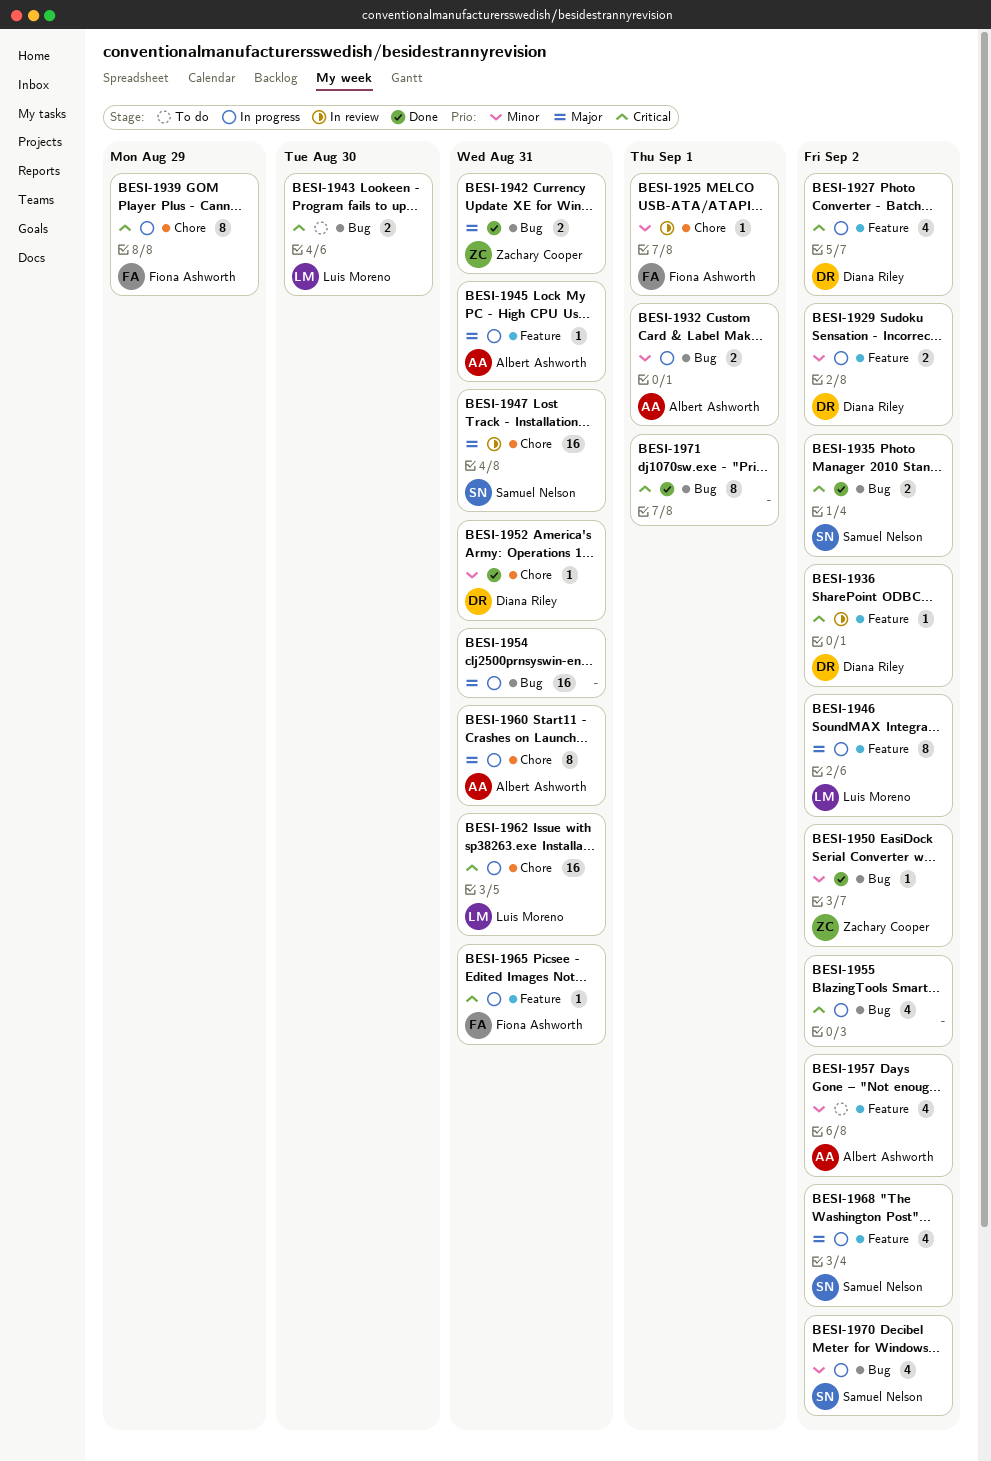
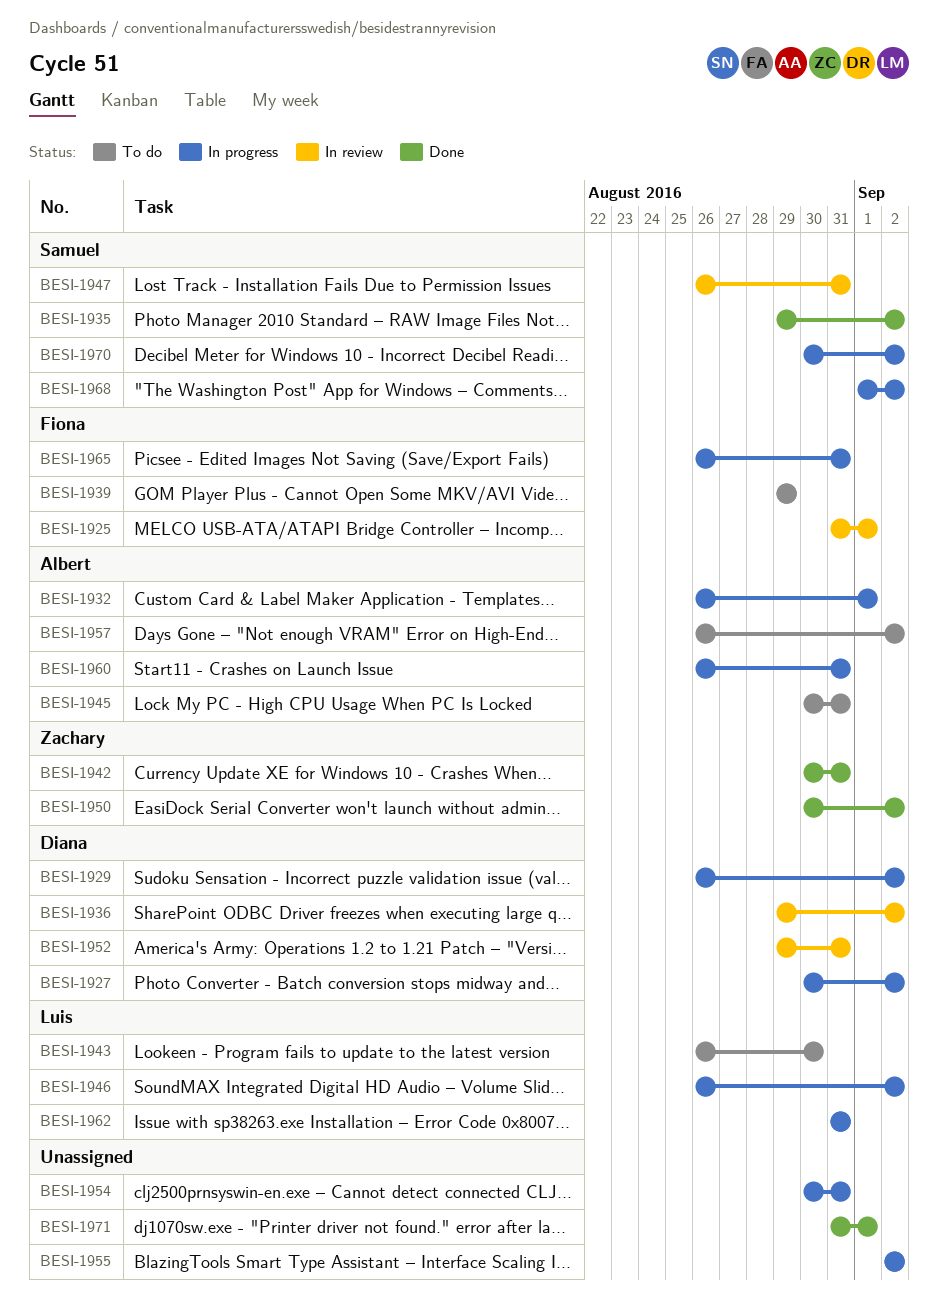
BESI-1939, status: In progress -> To do
BESI-1945, status: In progress -> To do
BESI-1952, status: Done -> In review

